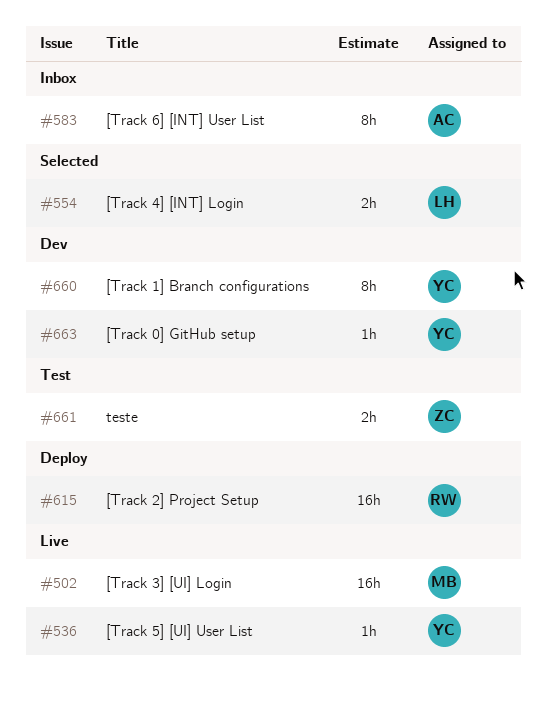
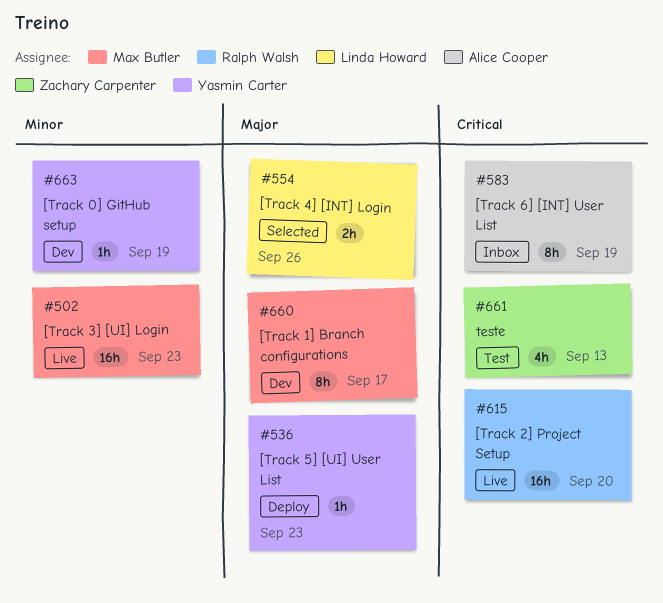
#536, status: Live -> Deploy
#615, status: Deploy -> Live
#660, owner: Yasmin Carter -> Max Butler
#661, estimate: 2h -> 4h

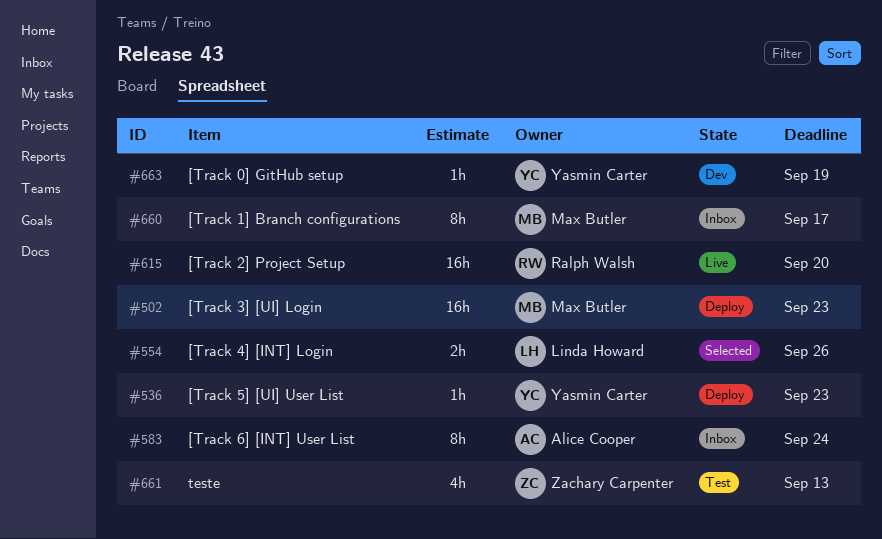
#502, status: Live -> Deploy
#583, due: Sep 19 -> Sep 24
#660, status: Dev -> Inbox

